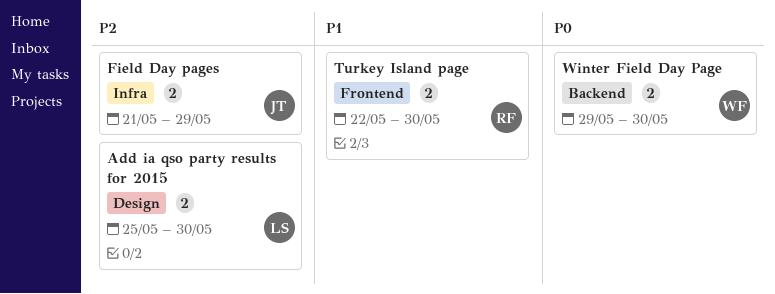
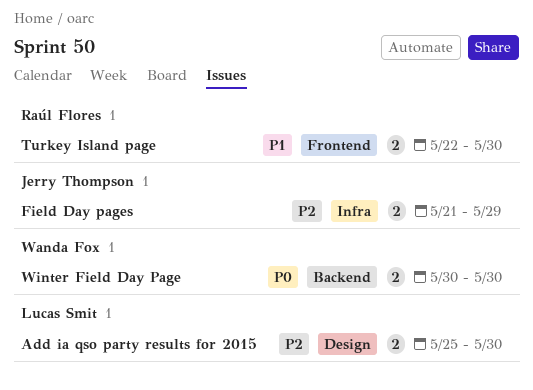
Winter Field Day Page, start: May 29 -> May 30

